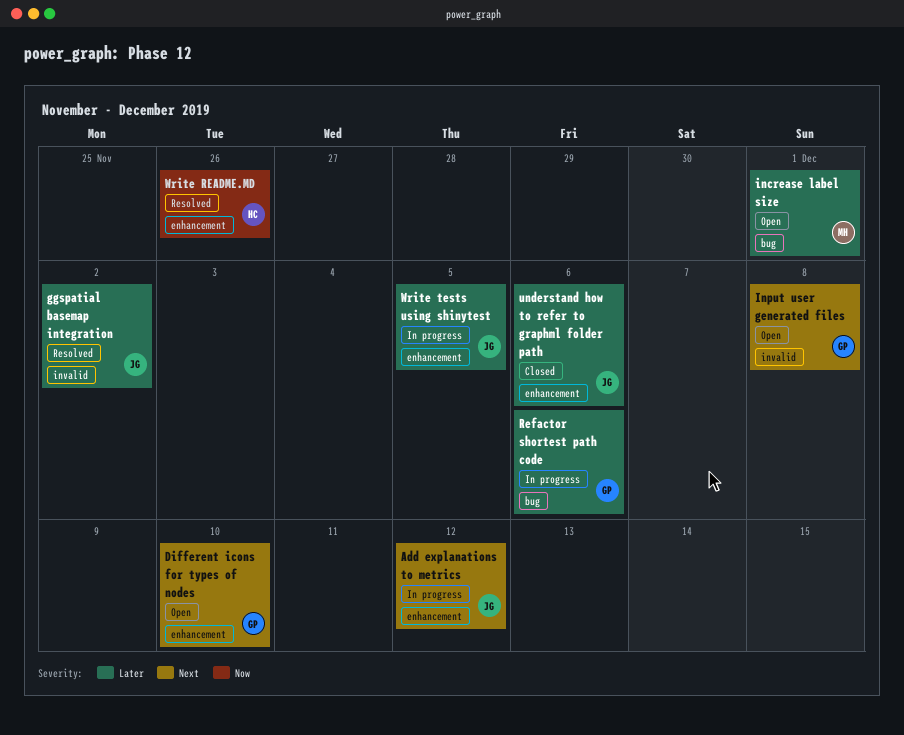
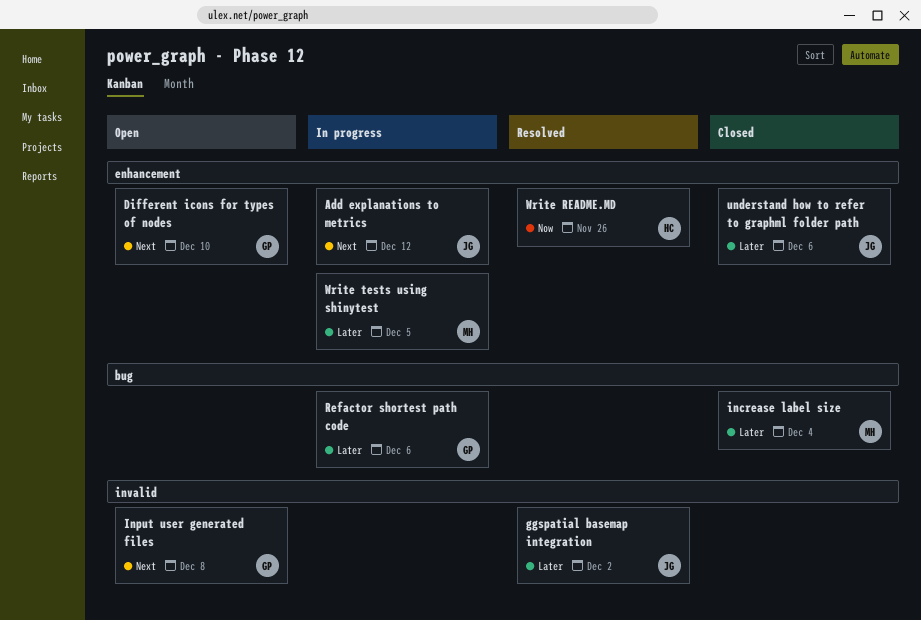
increase label size, status: Open -> Closed
increase label size, due: Dec 1 -> Dec 4
Write tests using shinytest, owner: JG -> MH

